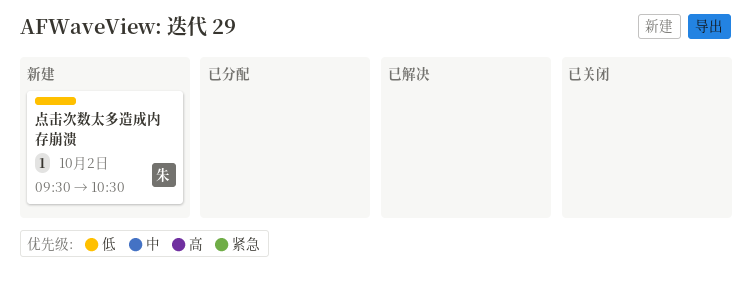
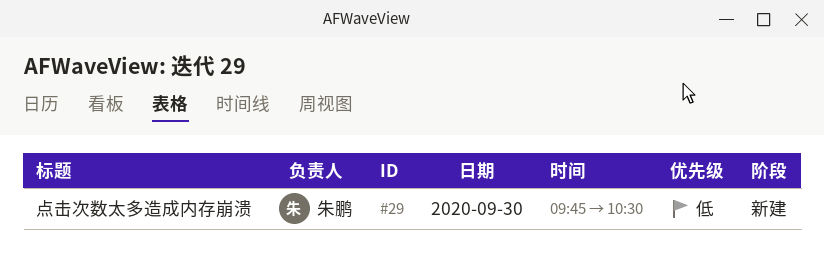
点击次数太多造成内存崩溃, day: Oct 2 -> Sep 30
点击次数太多造成内存崩溃, begins: 09:30 -> 09:45

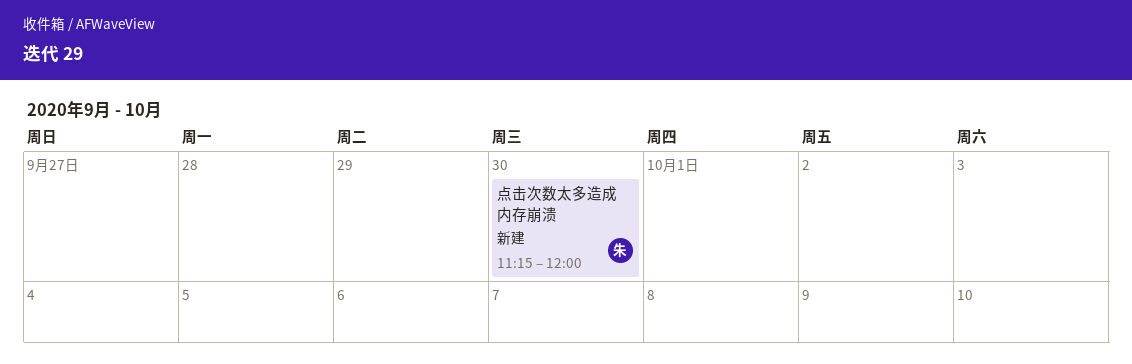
点击次数太多造成内存崩溃, begins: 09:45 -> 11:15
点击次数太多造成内存崩溃, ends: 10:30 -> 12:00

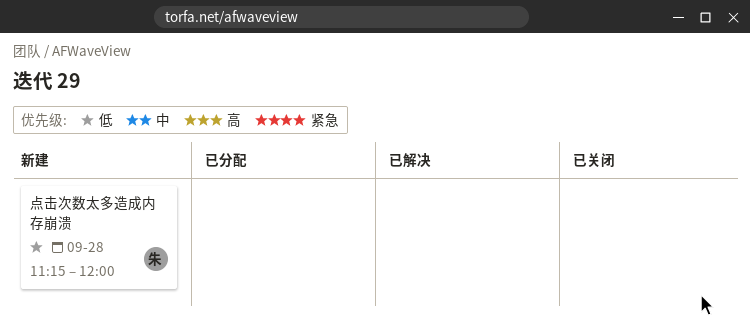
点击次数太多造成内存崩溃, day: Sep 30 -> Sep 28

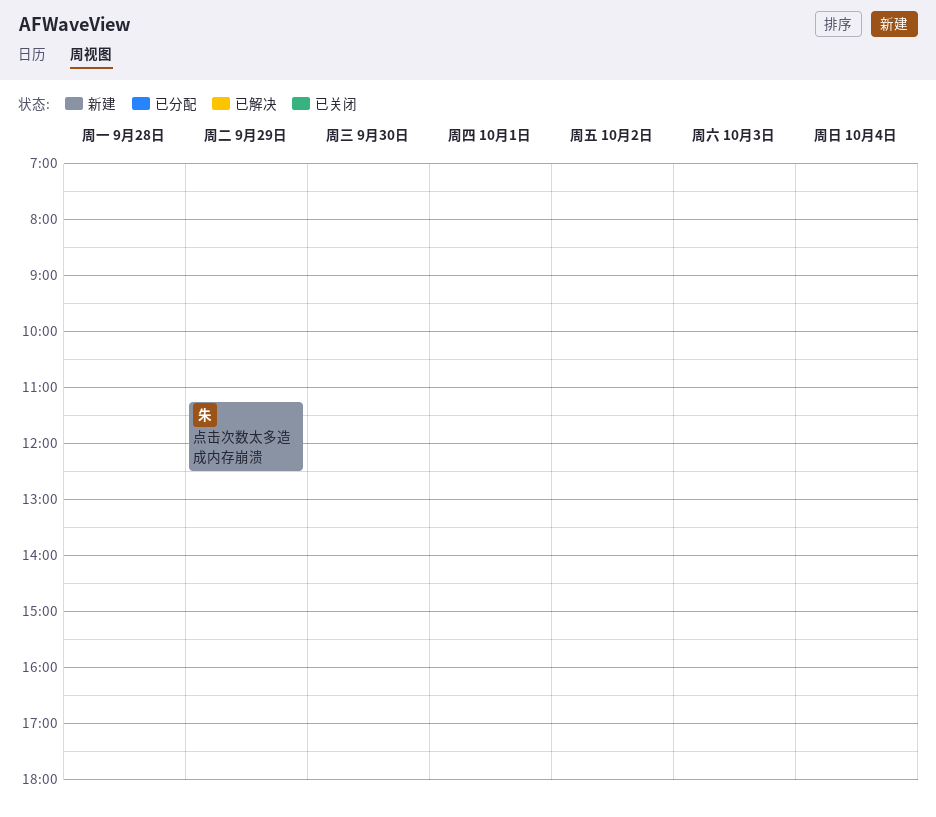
点击次数太多造成内存崩溃, day: Sep 28 -> Sep 29
点击次数太多造成内存崩溃, ends: 12:00 -> 12:30

